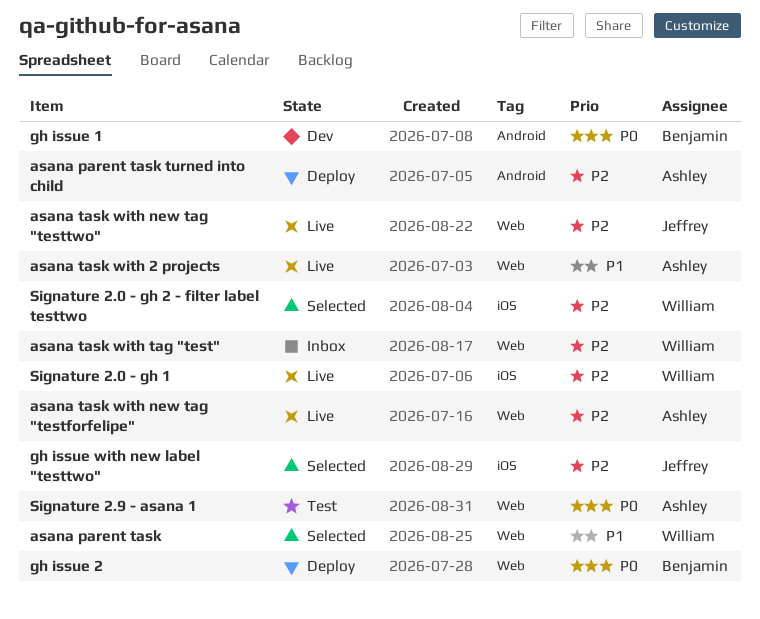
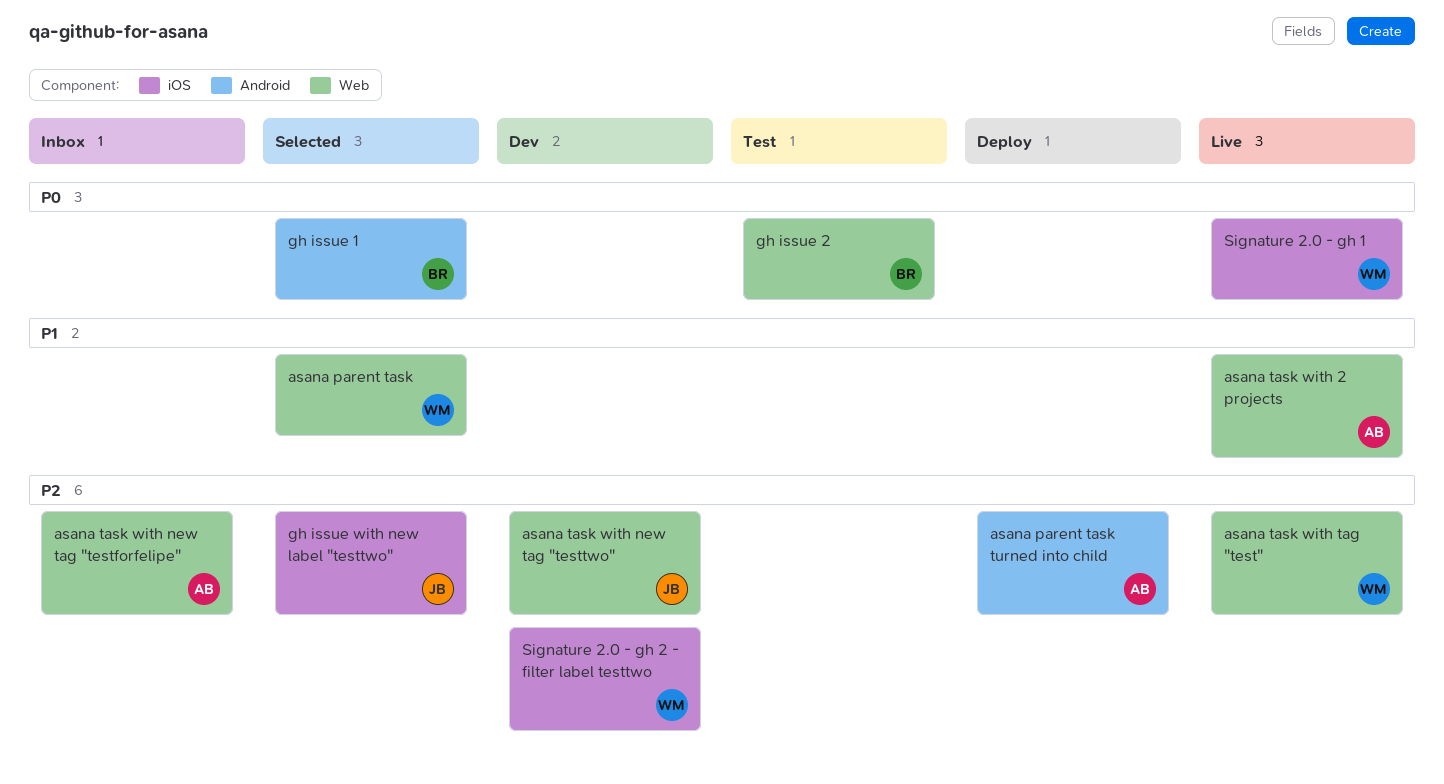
asana task with new tag "testforfelipe", status: Live -> Inbox
asana task with new tag "testtwo", status: Live -> Dev
asana task with tag "test", status: Inbox -> Live
gh issue 1, status: Dev -> Selected
gh issue 2, status: Deploy -> Test
Signature 2.0 - gh 1, priority: P2 -> P0
Signature 2.0 - gh 2 - filter label testtwo, status: Selected -> Dev
Signature 2.9 - asana 1: present -> none

